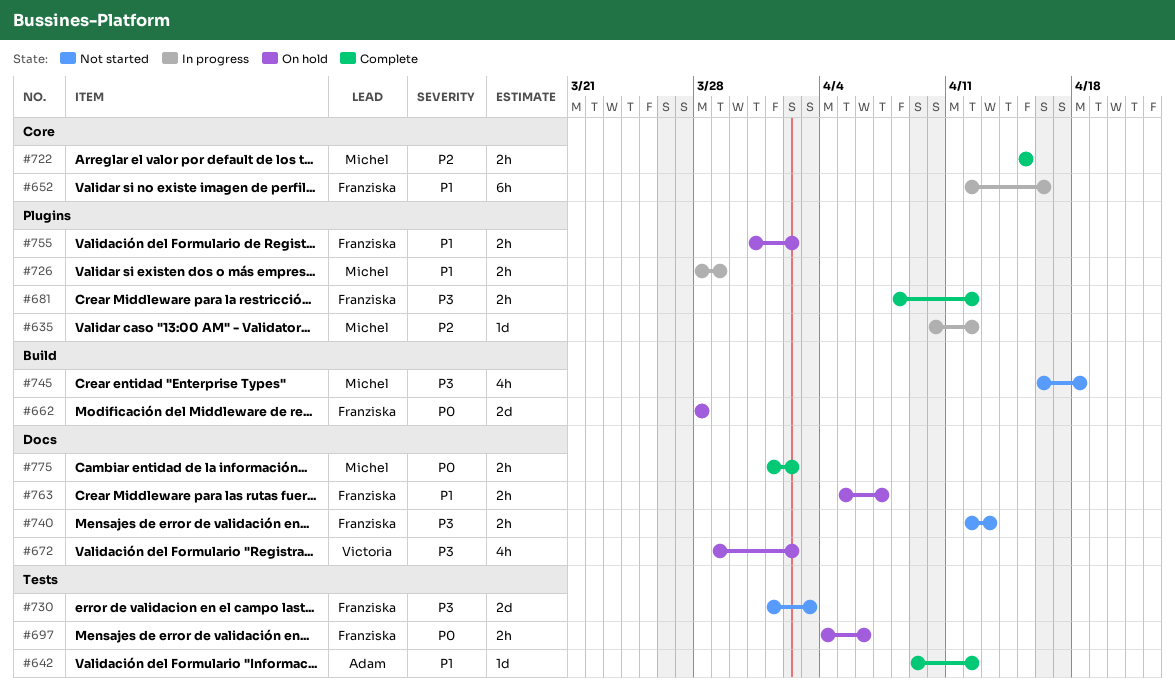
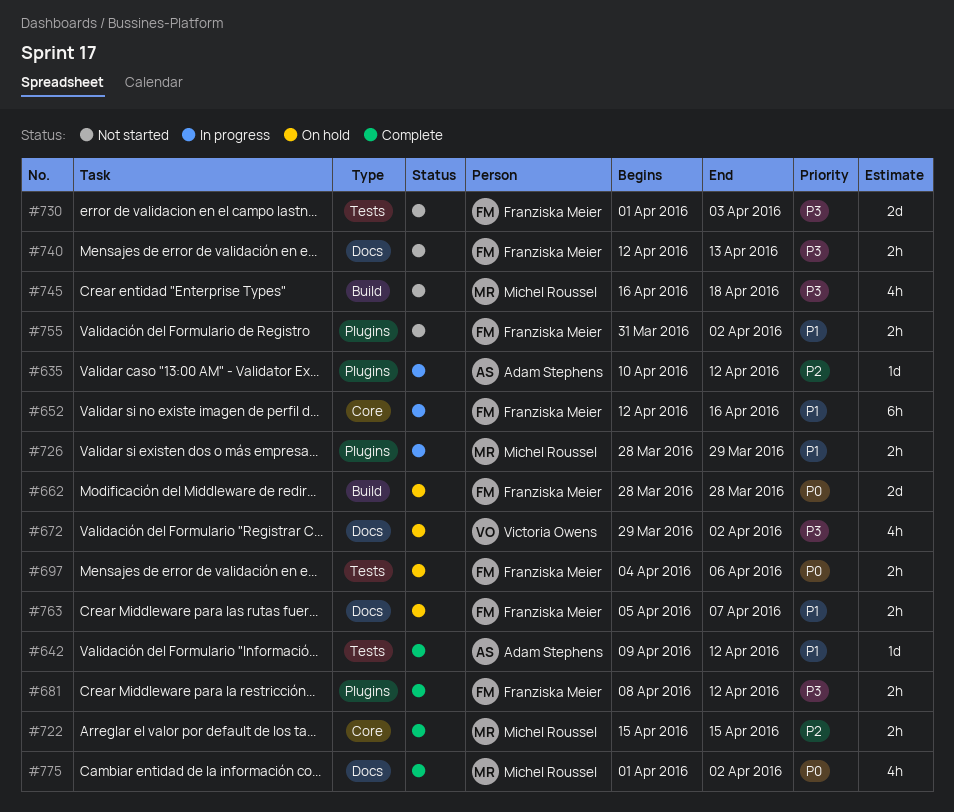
#635, owner: Michel Roussel -> Adam Stephens
#755, status: On hold -> Not started
#775, estimate: 2h -> 4h

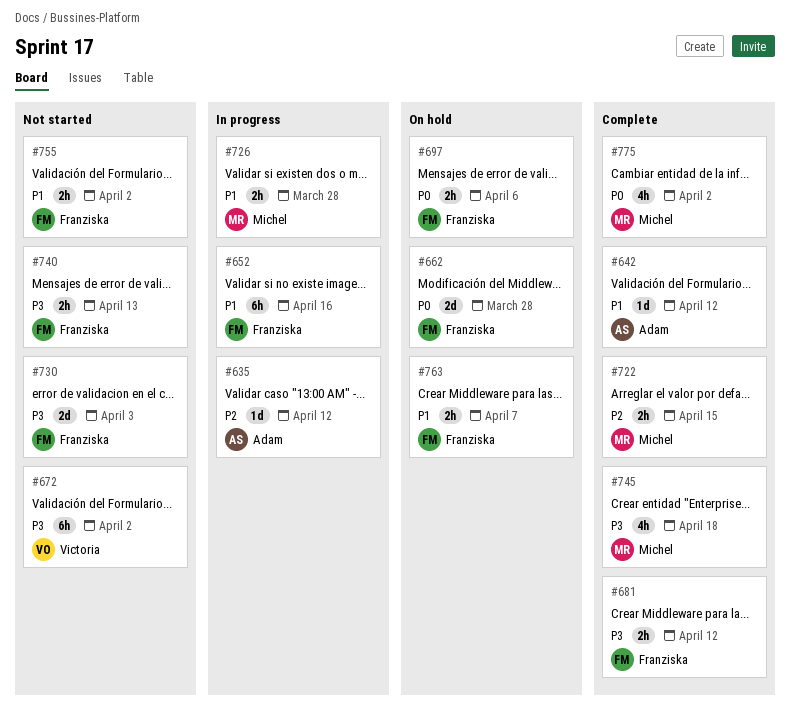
#672, status: On hold -> Not started
#672, estimate: 4h -> 6h
#726, due: Mar 29 -> Mar 28
#745, status: Not started -> Complete

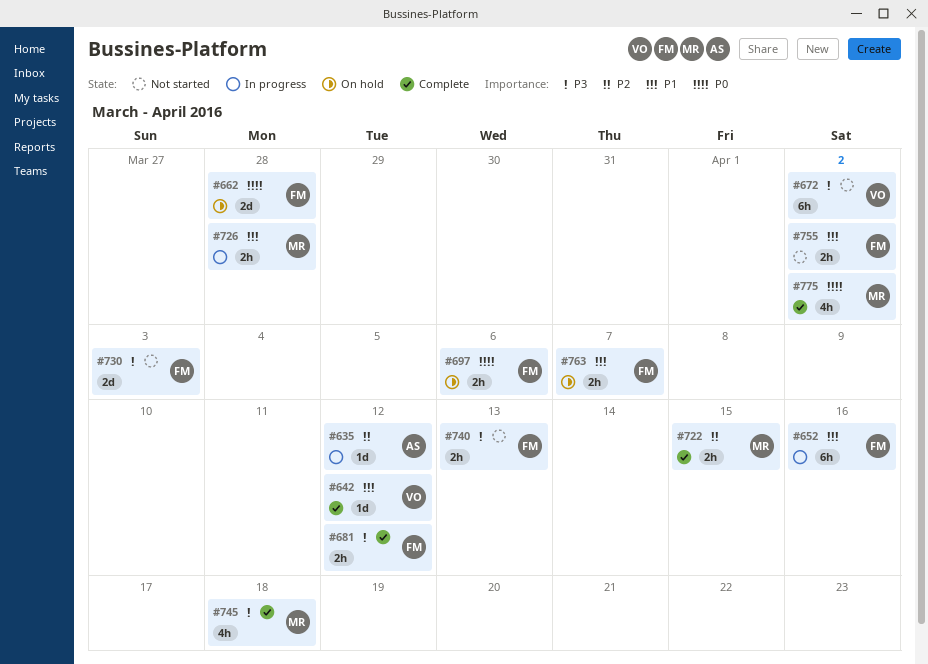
#642, owner: Adam -> Victoria

